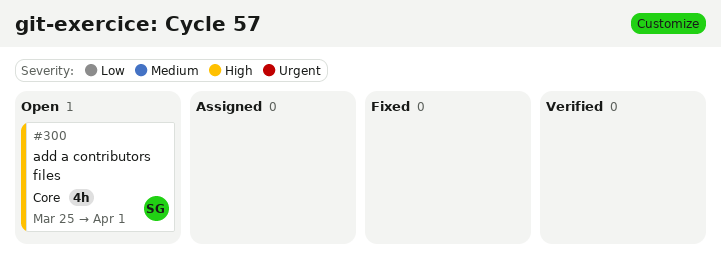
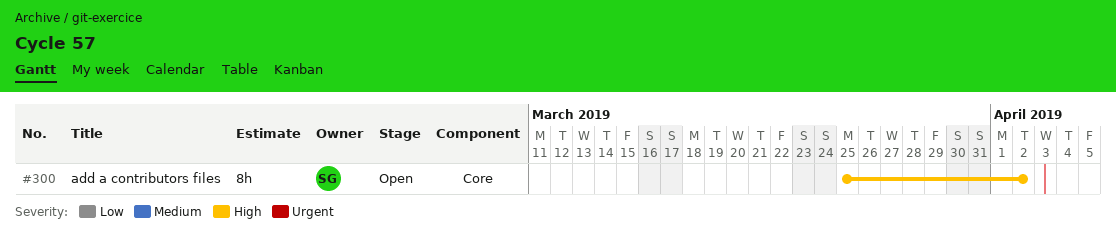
#300, estimate: 4h -> 8h
#300, due: Apr 1 -> Apr 2

